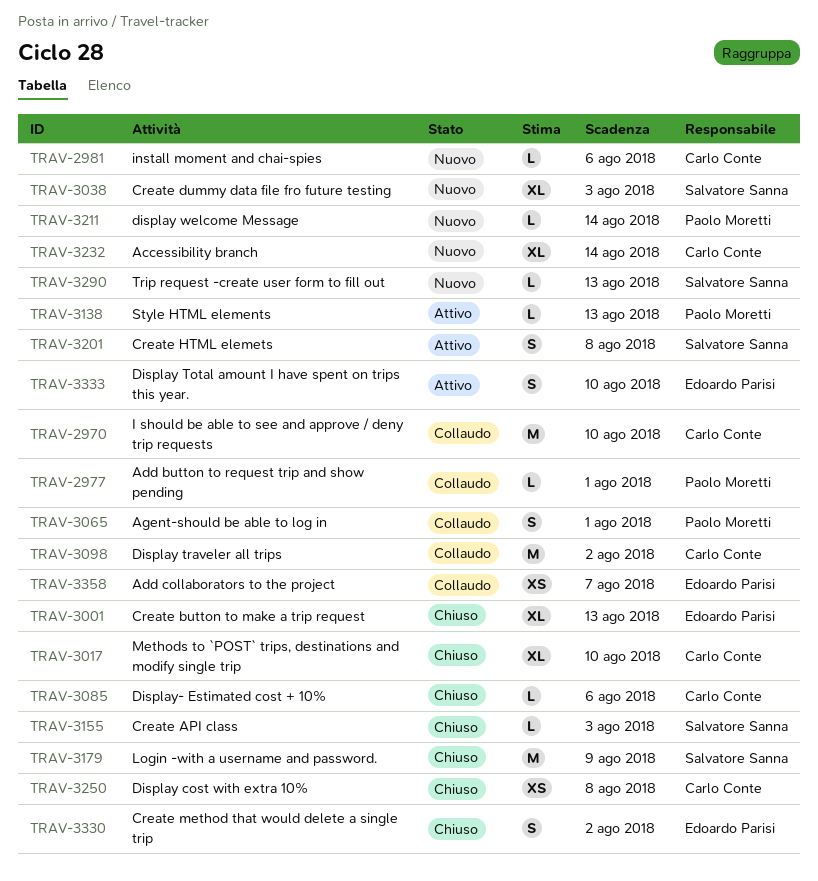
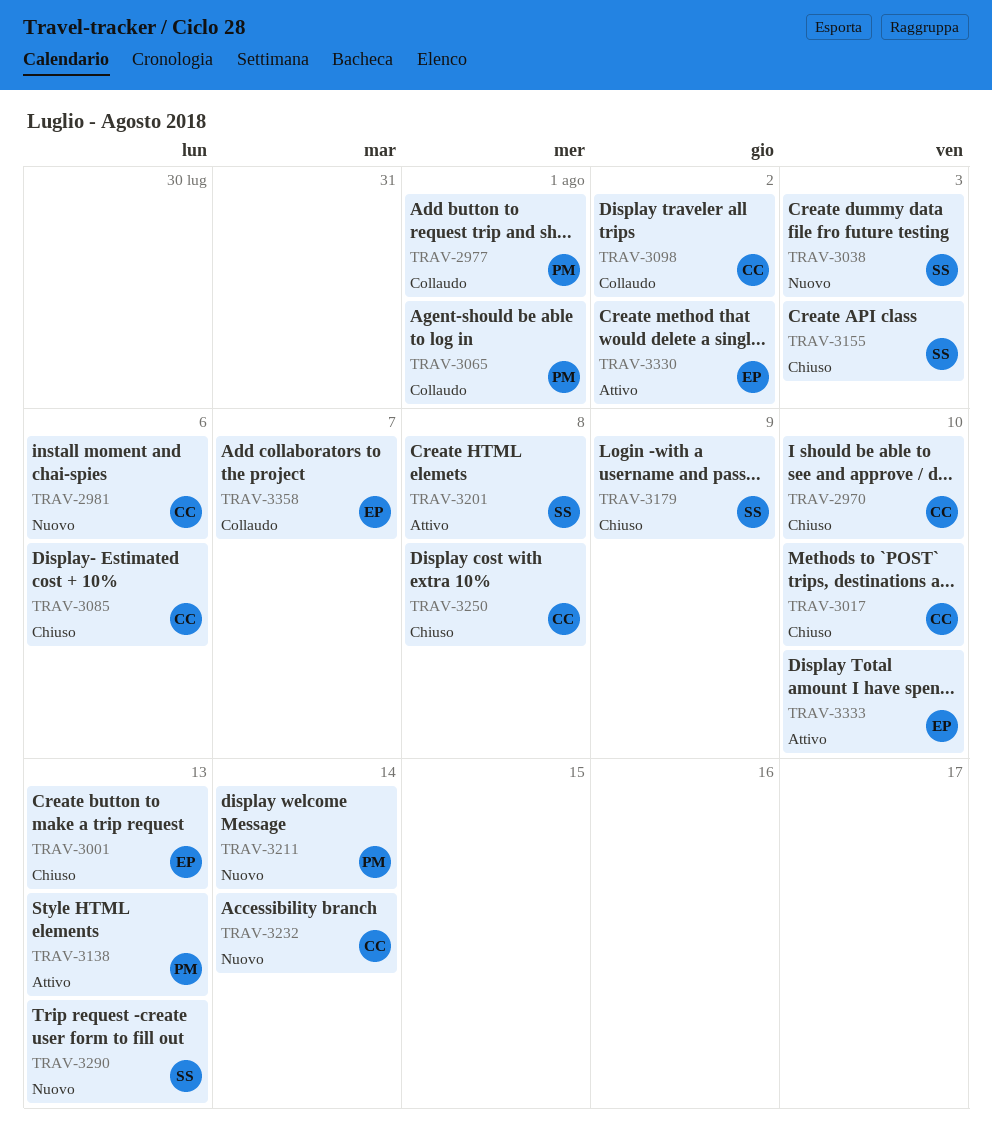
TRAV-2970, status: Collaudo -> Chiuso
TRAV-3330, status: Chiuso -> Attivo

